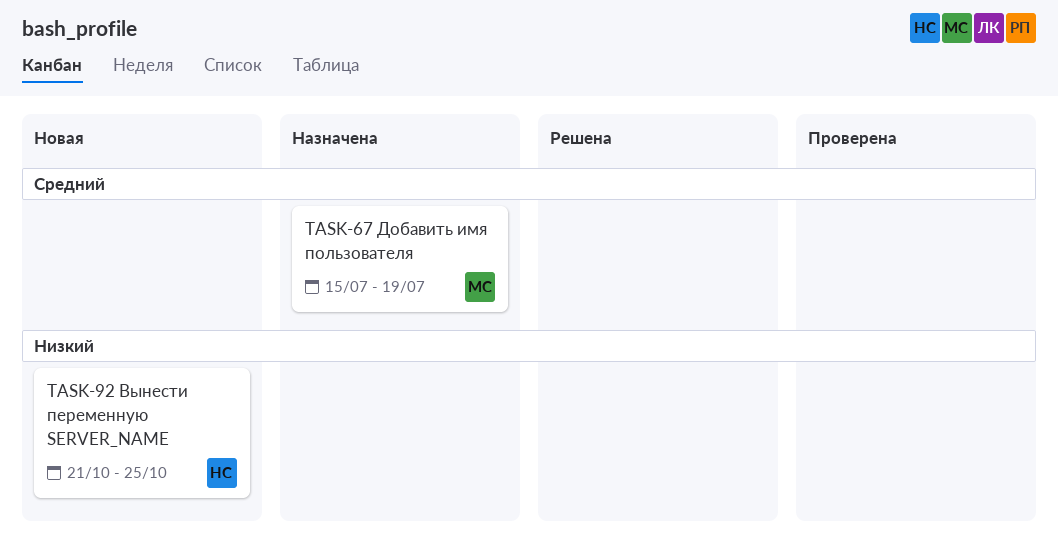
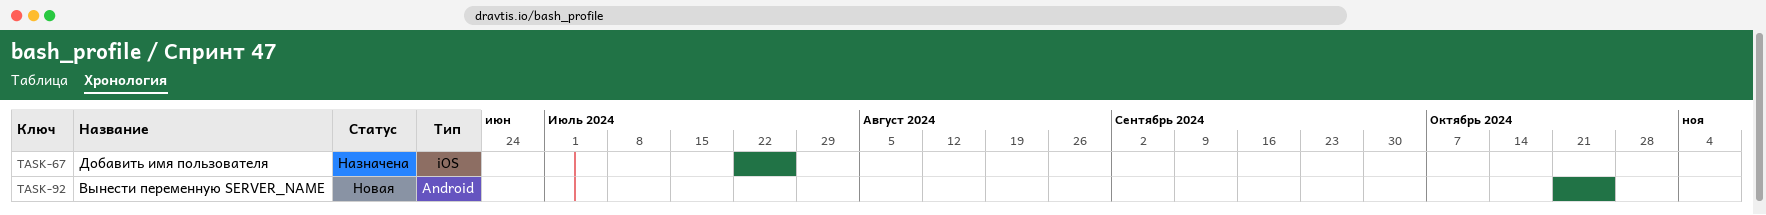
TASK-67, start: Jul 15 -> Jul 22
TASK-67, due: Jul 19 -> Jul 26

